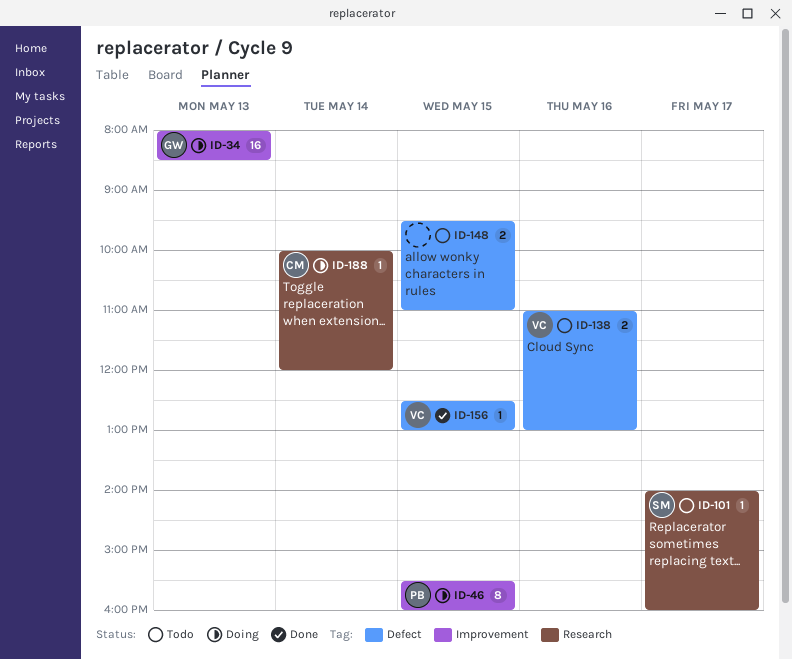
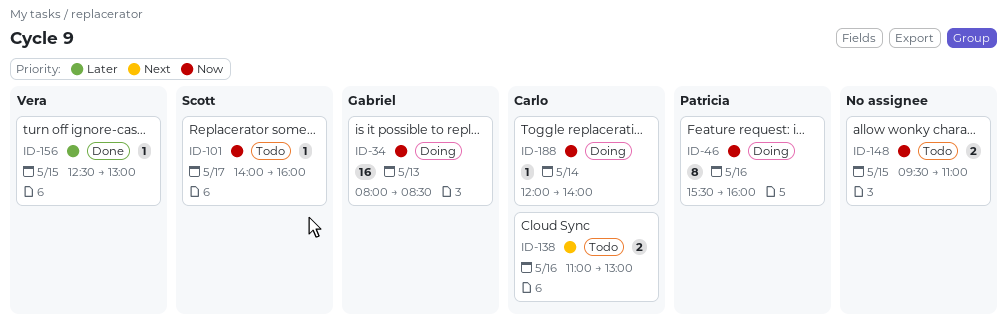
ID-46, day: May 15 -> May 16
ID-138, owner: Vera -> Carlo
ID-188, begins: 10:00 -> 12:00
ID-188, ends: 12:00 -> 14:00

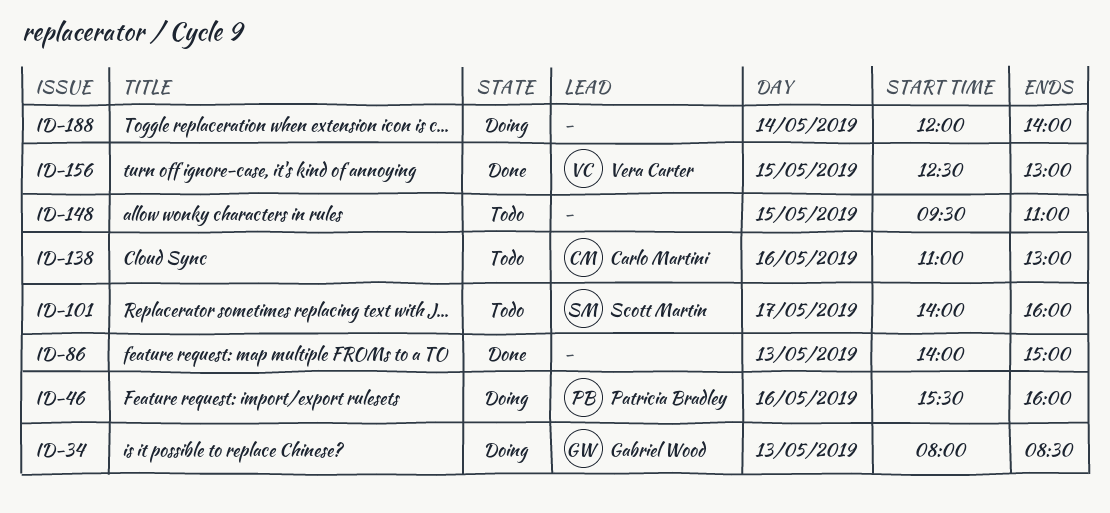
ID-86: none -> present
ID-188, owner: Carlo Martini -> none

